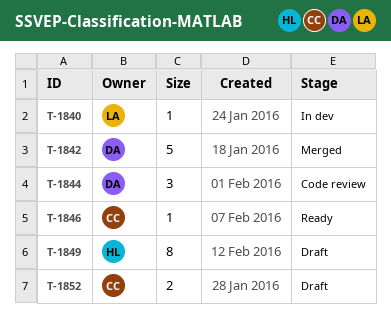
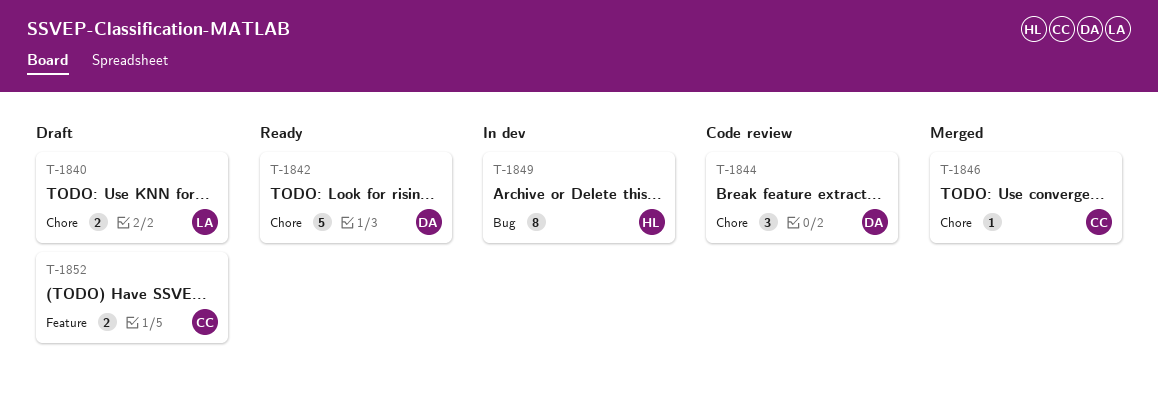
T-1840, status: In dev -> Draft
T-1840, estimate: 1 -> 2
T-1842, status: Merged -> Ready
T-1846, status: Ready -> Merged
T-1849, status: Draft -> In dev

